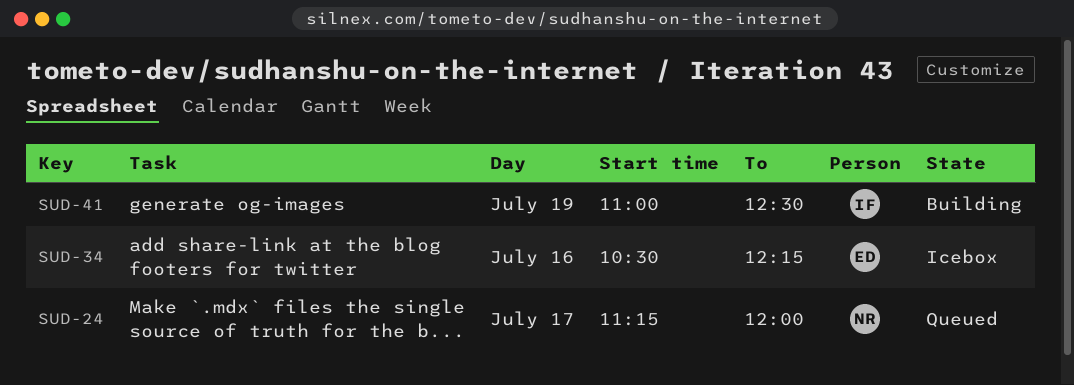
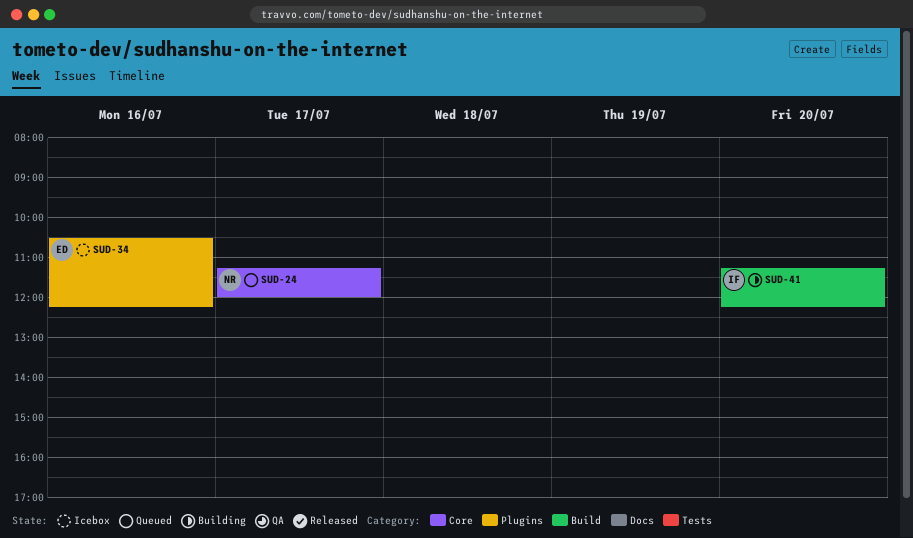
SUD-41, day: Jul 19 -> Jul 20
SUD-41, begins: 11:00 -> 11:15
SUD-41, ends: 12:30 -> 12:15

